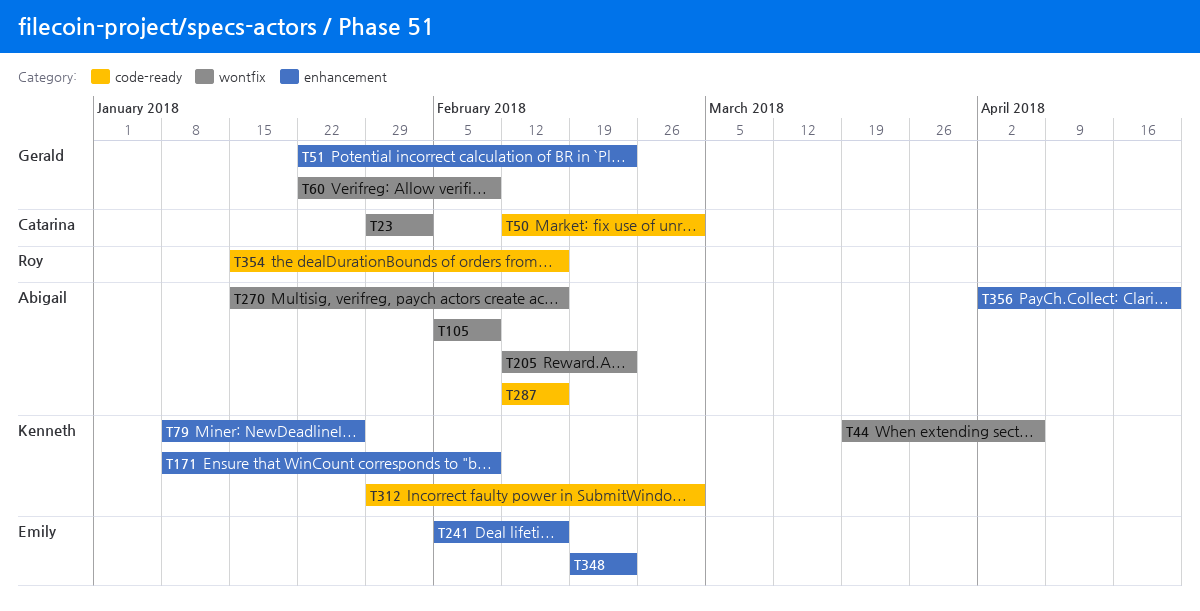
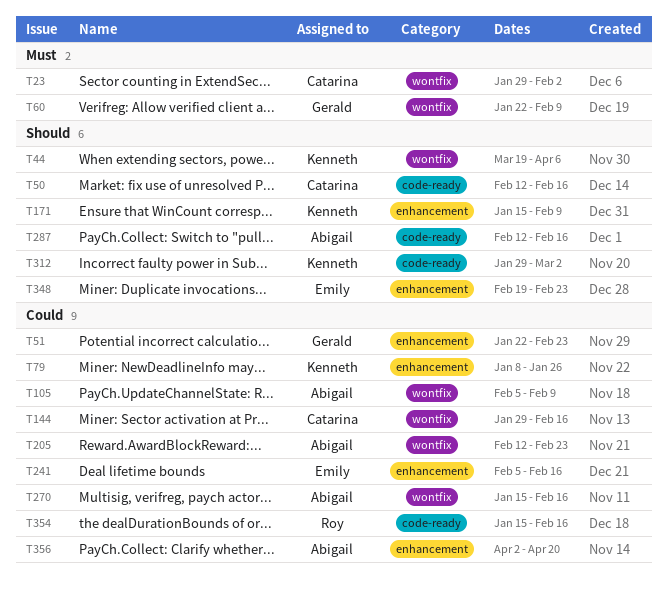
T50, due: Mar 2 -> Feb 16
T144: none -> present
T171, start: Jan 8 -> Jan 15

